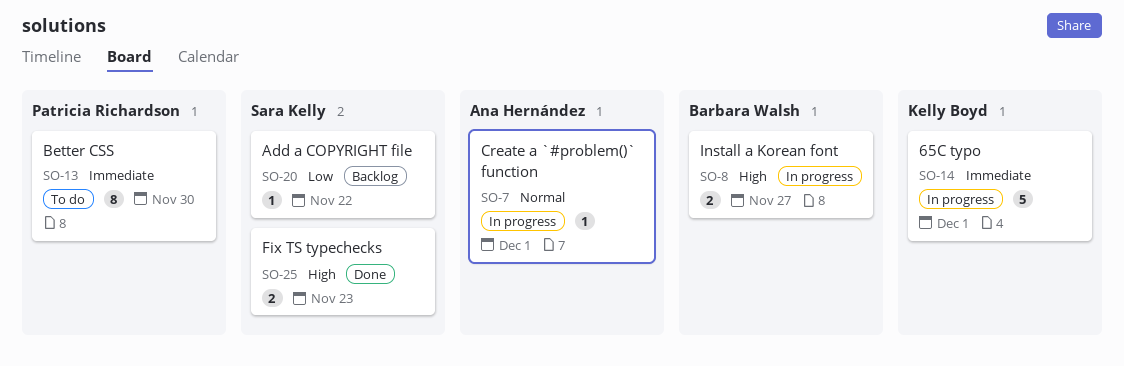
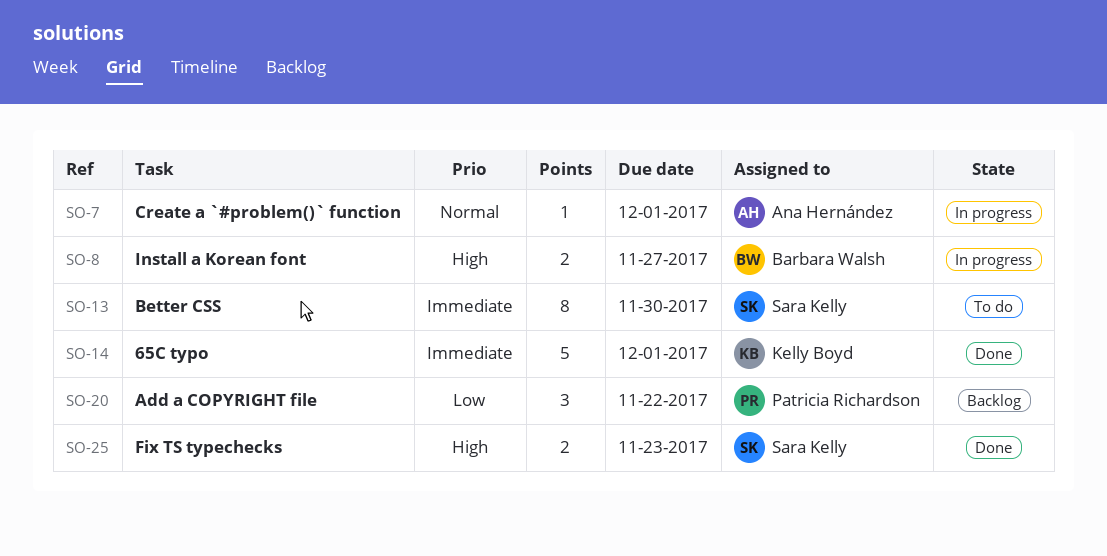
SO-13, owner: Patricia Richardson -> Sara Kelly
SO-14, status: In progress -> Done
SO-20, owner: Sara Kelly -> Patricia Richardson
SO-20, estimate: 1 -> 3

